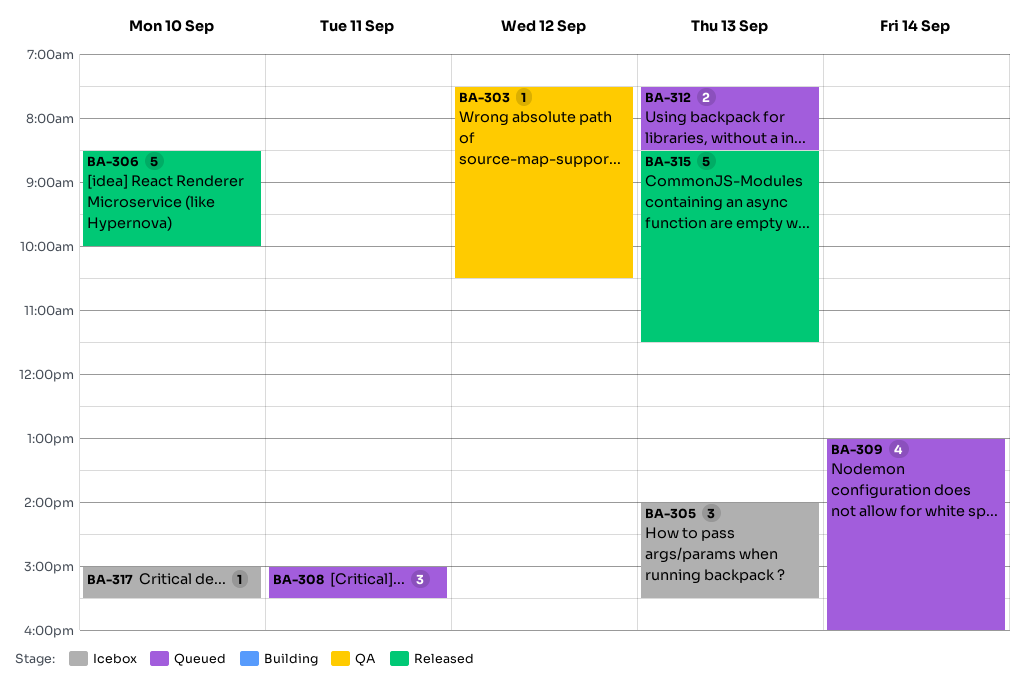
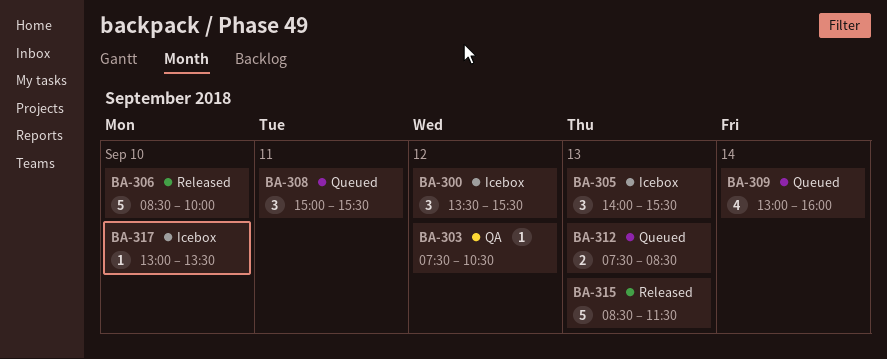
BA-300: none -> present
BA-317, begins: 15:00 -> 13:00
BA-317, ends: 15:30 -> 13:30

